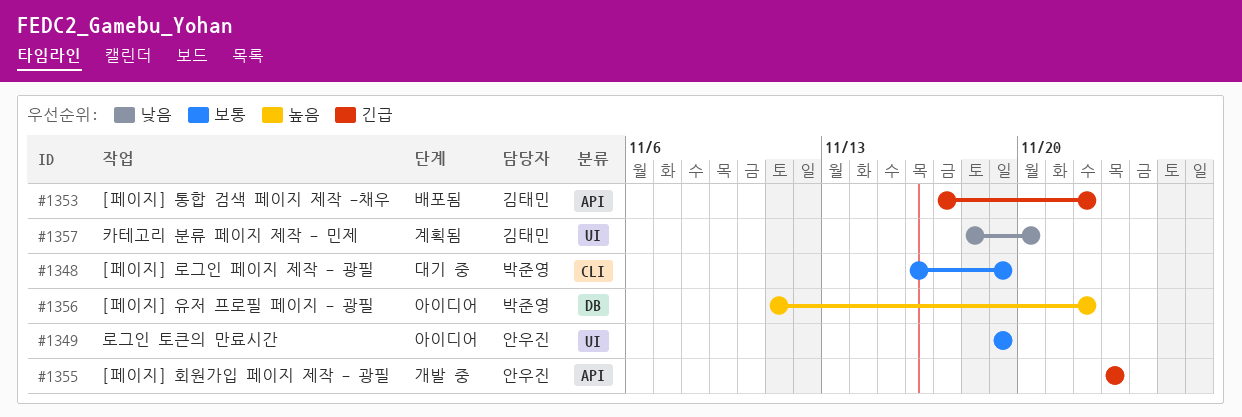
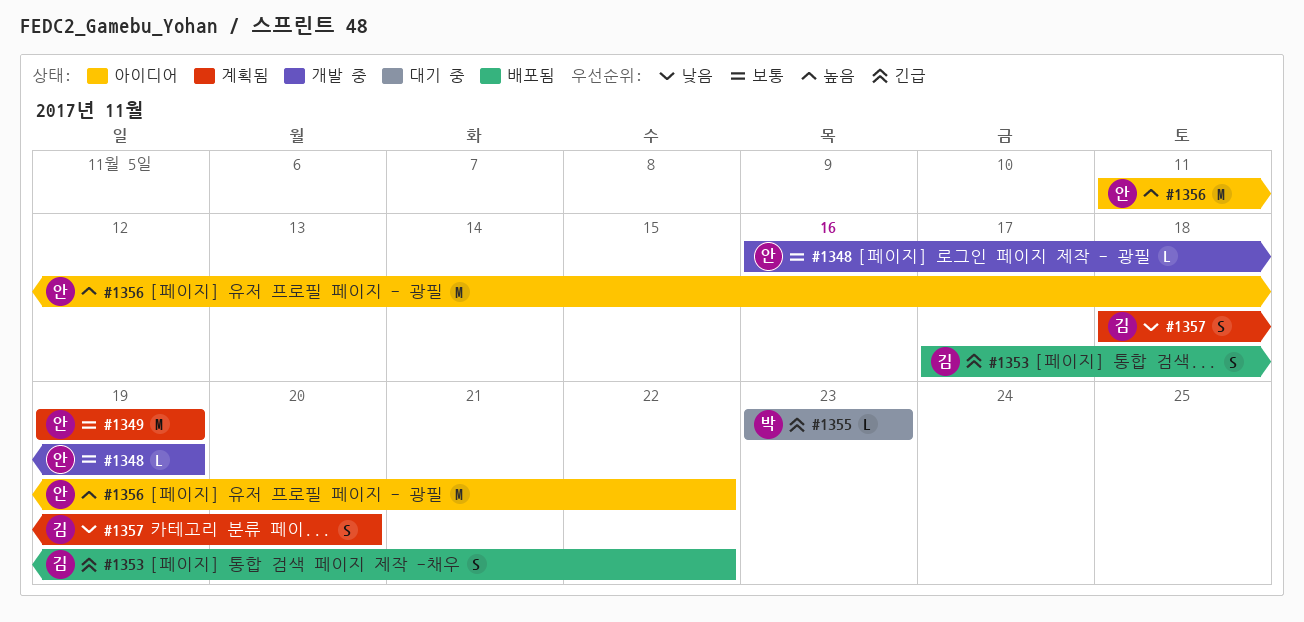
#1348, status: 대기 중 -> 개발 중
#1348, owner: 박준영 -> 안우진
#1349, status: 아이디어 -> 계획됨
#1355, status: 개발 중 -> 대기 중
#1355, owner: 안우진 -> 박준영
#1356, owner: 박준영 -> 안우진

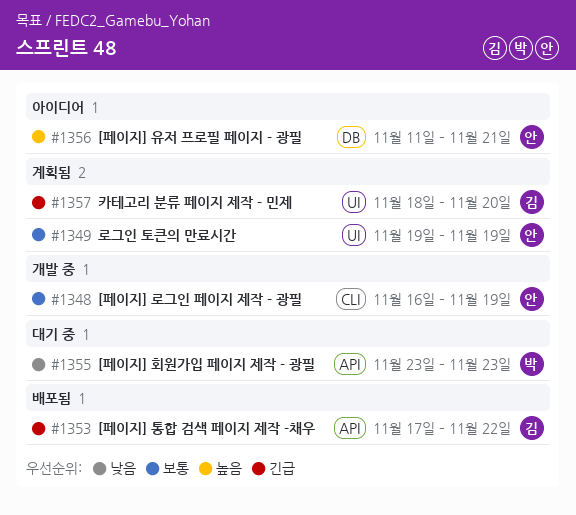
#1355, priority: 긴급 -> 낮음
#1356, due: Nov 22 -> Nov 21
#1357, priority: 낮음 -> 긴급

